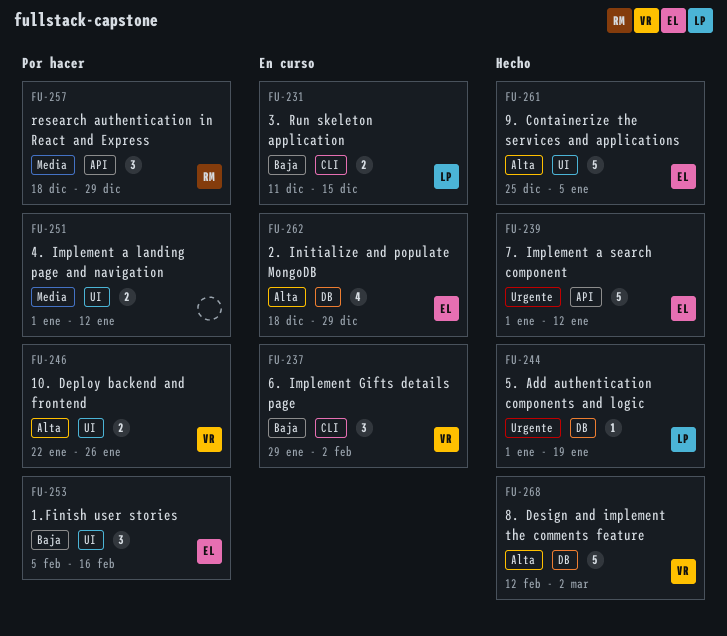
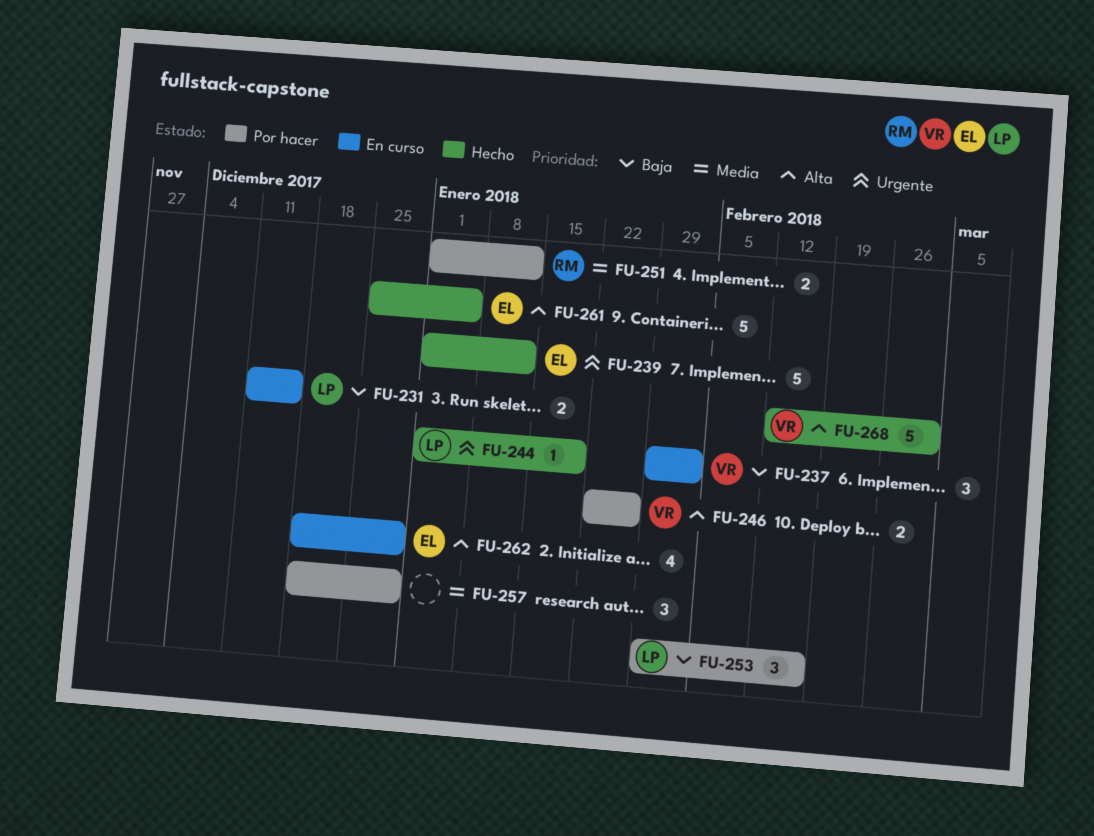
FU-251, owner: none -> RM
FU-253, owner: EL -> LP
FU-253, start: Feb 5 -> Jan 29
FU-257, owner: RM -> none

